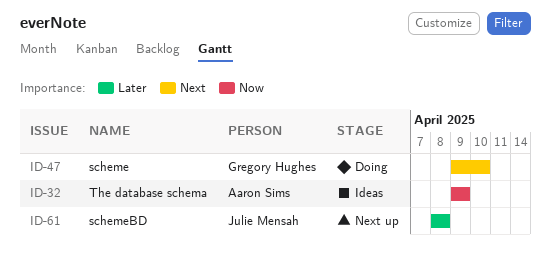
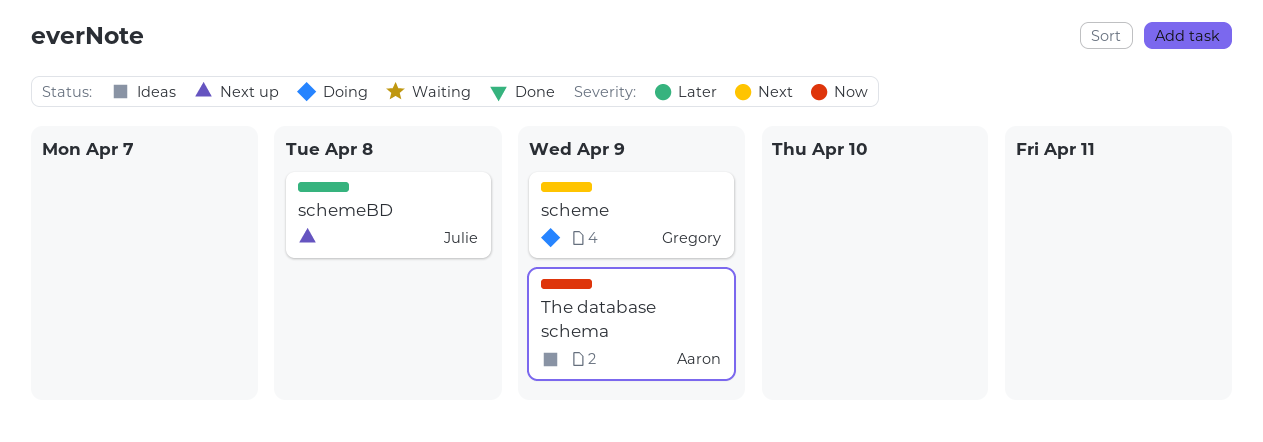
scheme, due: Apr 10 -> Apr 9

